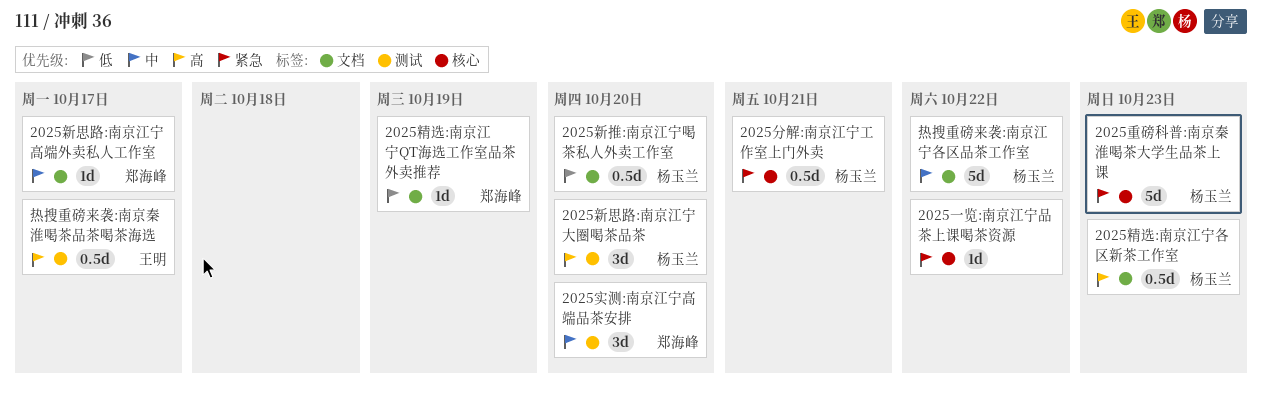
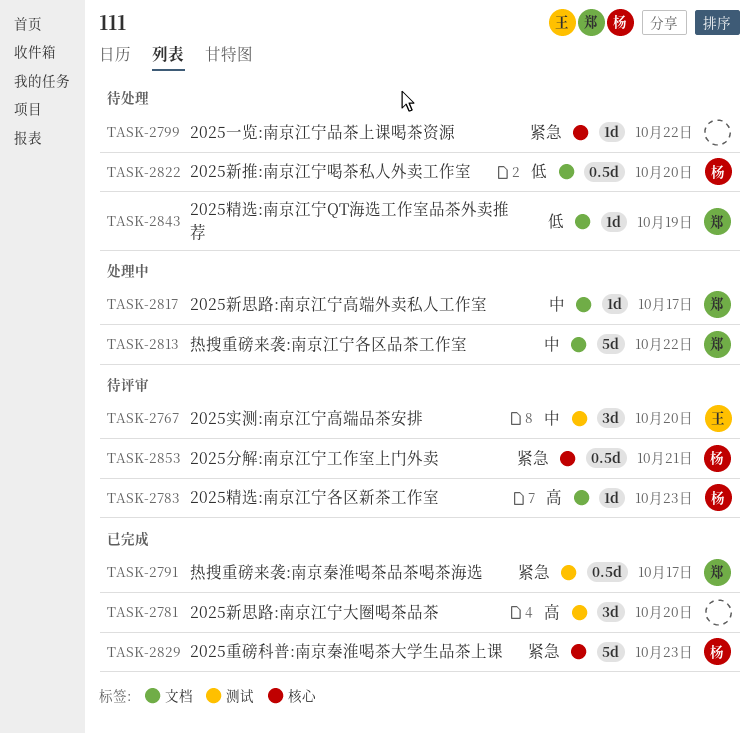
2025实测:南京江宁高端品茶安排, owner: 郑海峰 -> 王明
2025新思路:南京江宁大圈喝茶品茶, owner: 杨玉兰 -> none
2025精选:南京江宁各区新茶工作室, estimate: 0.5d -> 1d
热搜重磅来袭:南京江宁各区品茶工作室, owner: 杨玉兰 -> 郑海峰
热搜重磅来袭:南京秦淮喝茶品茶喝茶海选, owner: 王明 -> 郑海峰
热搜重磅来袭:南京秦淮喝茶品茶喝茶海选, priority: 高 -> 紧急

